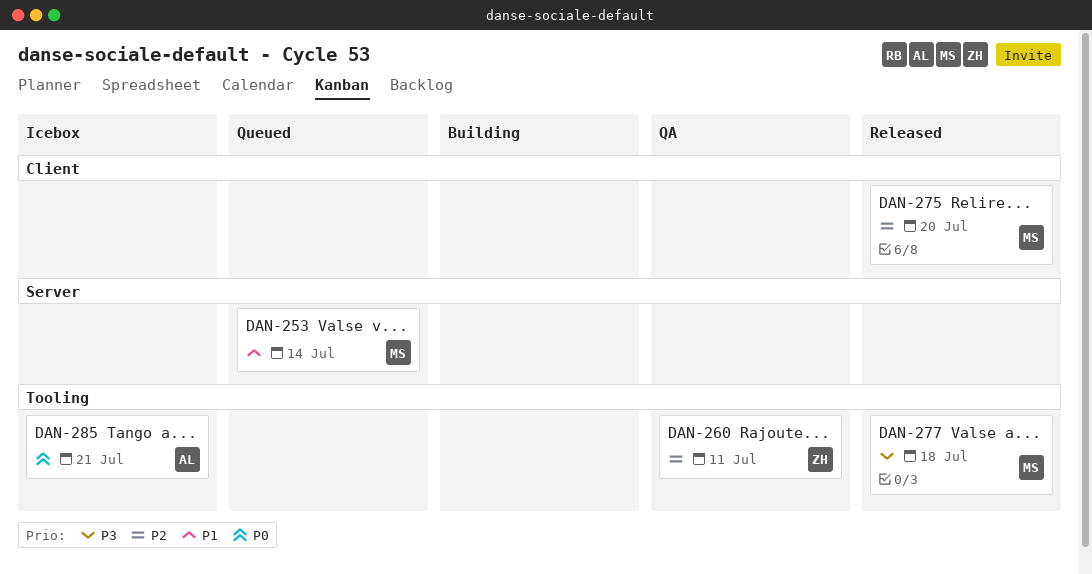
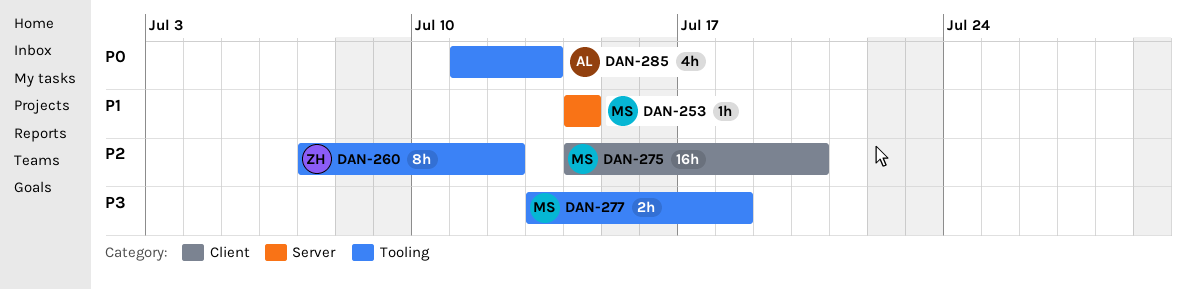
DAN-260, due: Jul 11 -> Jul 12
DAN-285, due: Jul 21 -> Jul 13

